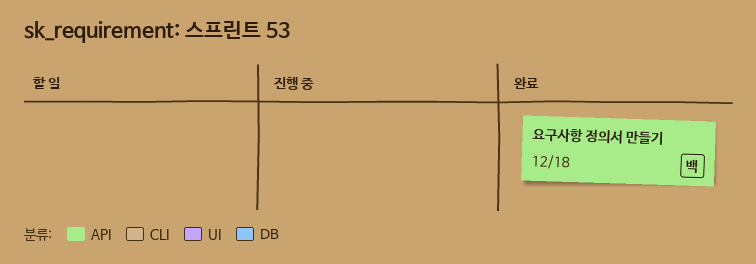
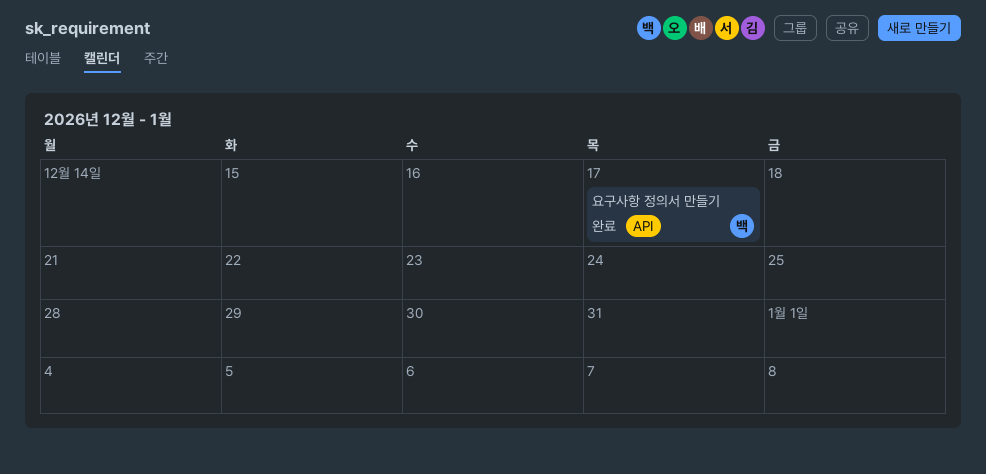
요구사항 정의서 만들기, due: Dec 18 -> Dec 17

